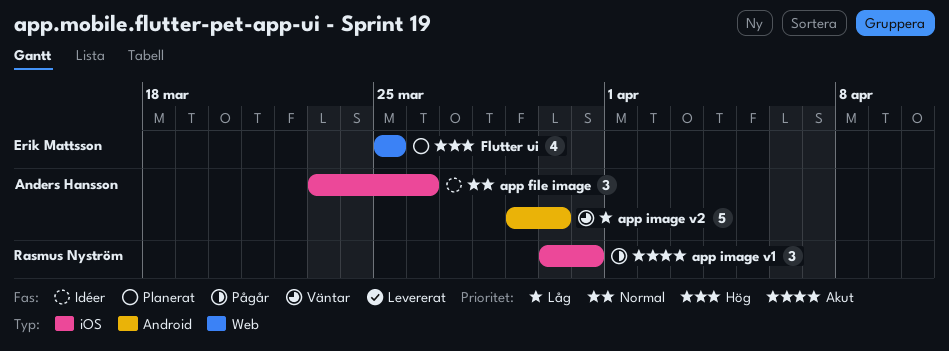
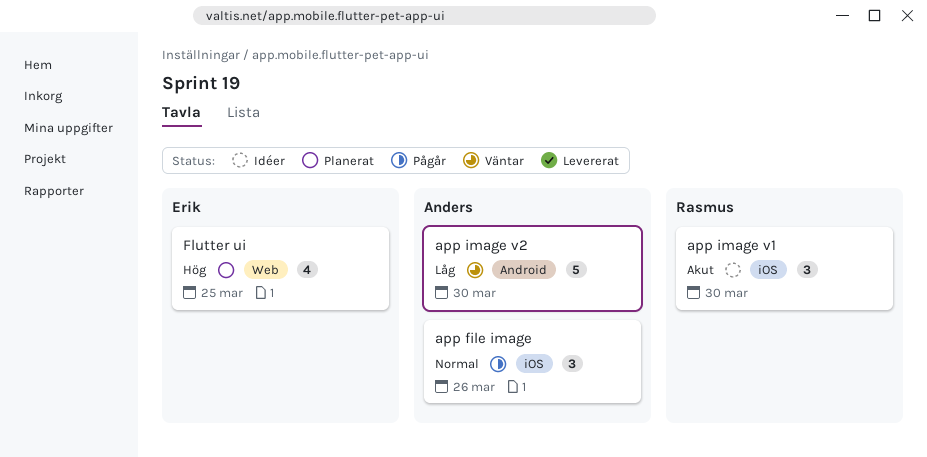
app file image, status: Idéer -> Pågår
app image v1, status: Pågår -> Idéer
app image v1, due: Mar 31 -> Mar 30

